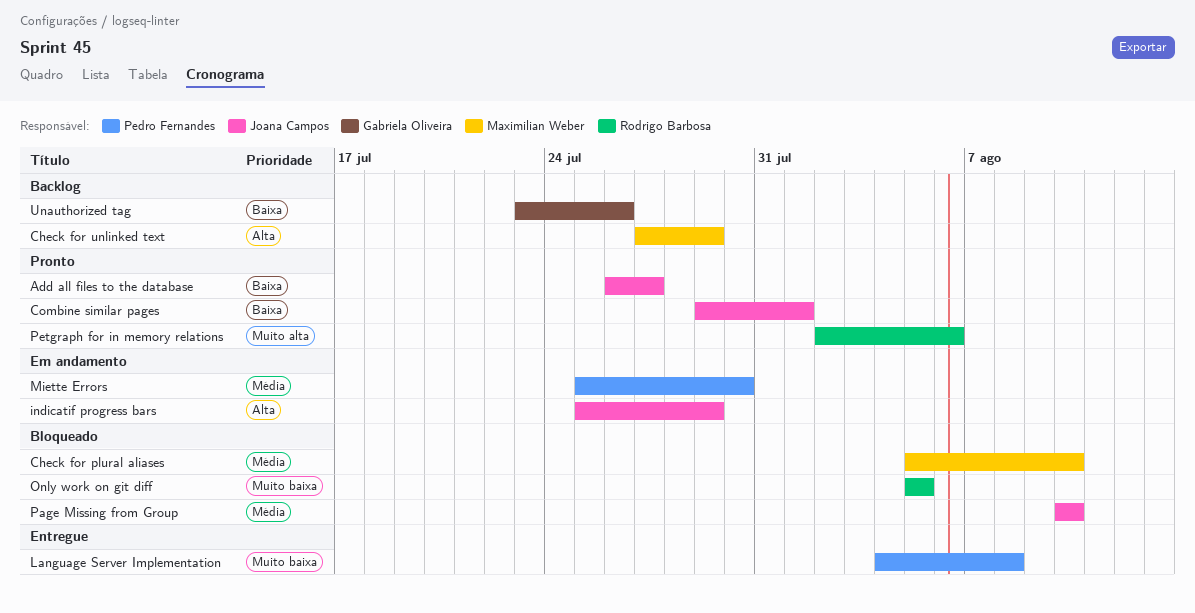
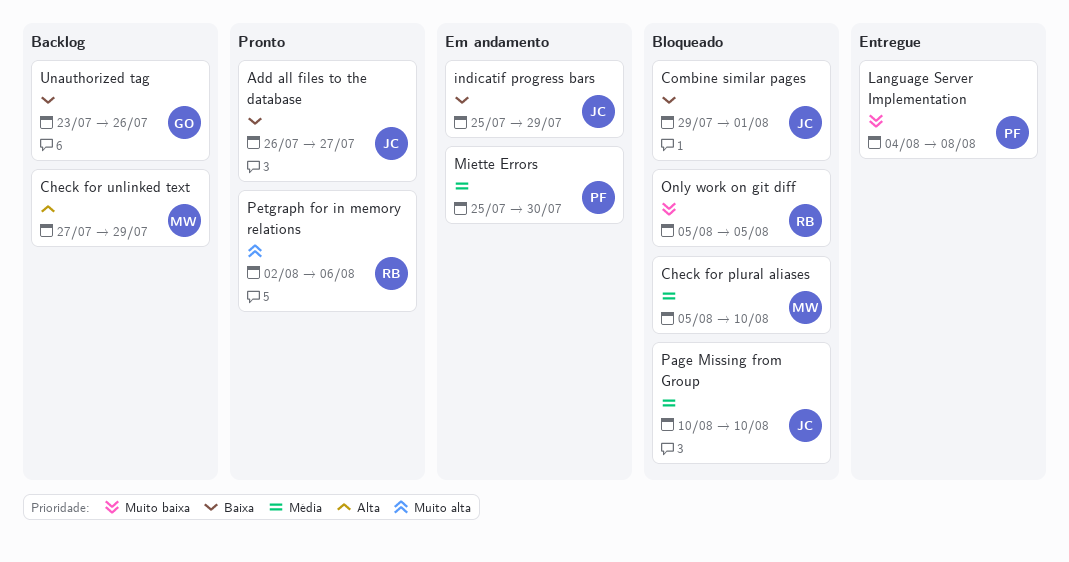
Combine similar pages, status: Pronto -> Bloqueado
indicatif progress bars, priority: Alta -> Baixa

